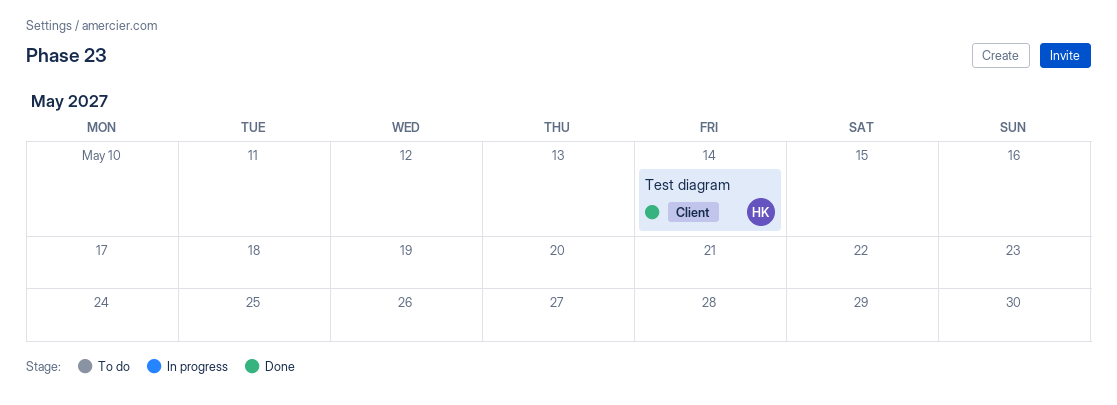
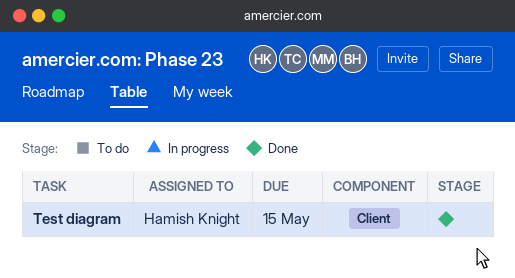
Test diagram, due: May 14 -> May 15

